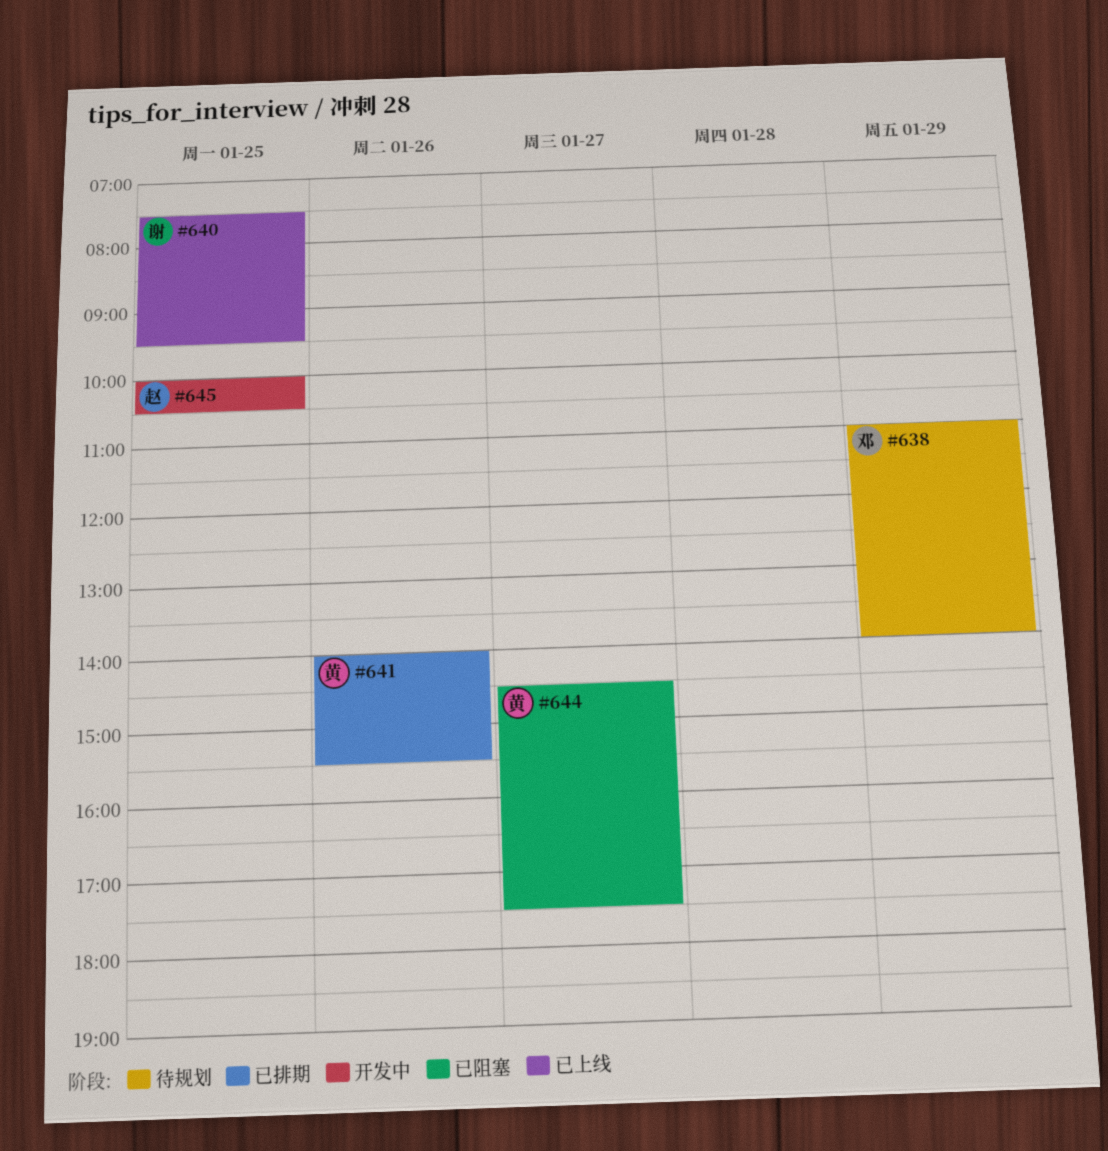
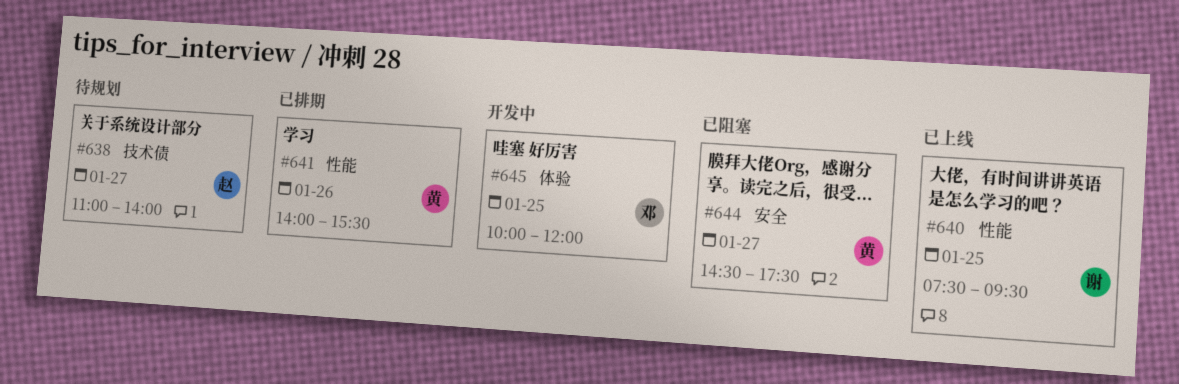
#638, owner: 邓 -> 赵
#638, day: Jan 29 -> Jan 27
#645, owner: 赵 -> 邓
#645, ends: 10:30 -> 12:00

